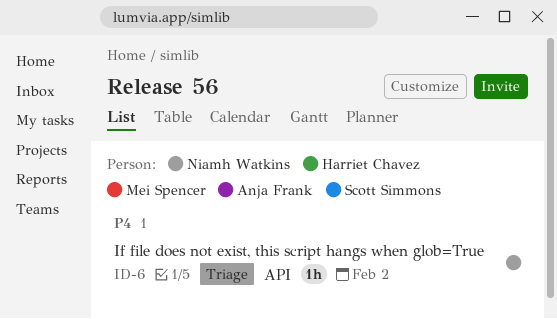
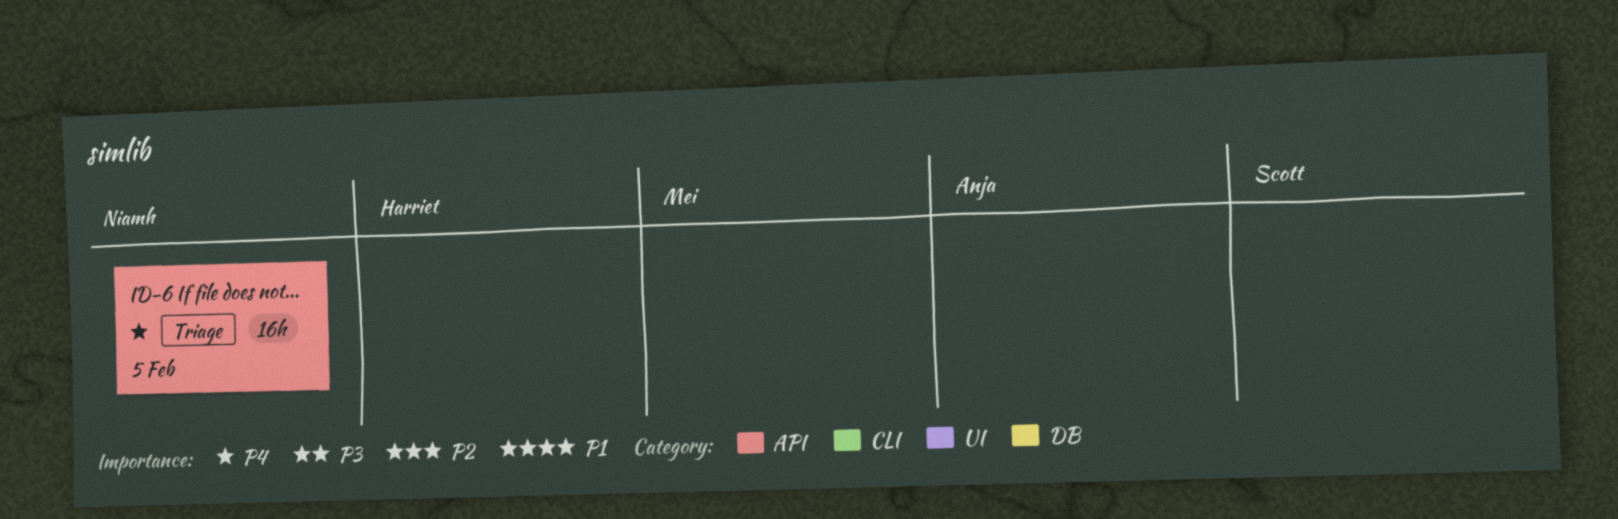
ID-6, estimate: 1h -> 16h
ID-6, due: Feb 2 -> Feb 5

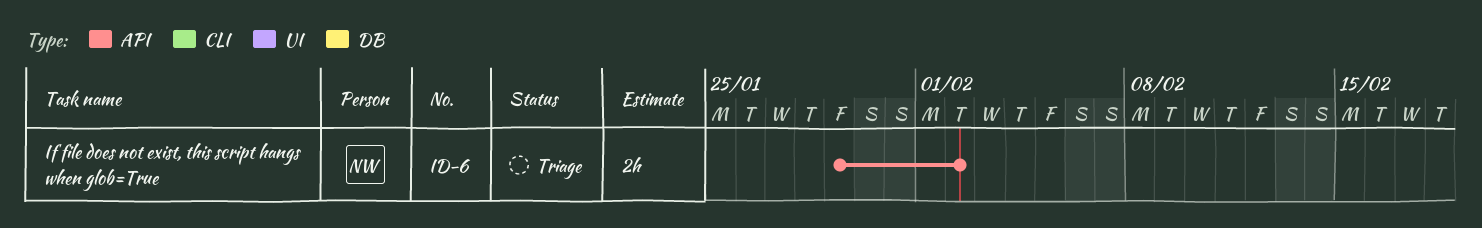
ID-6, estimate: 16h -> 2h
ID-6, due: Feb 5 -> Feb 2

